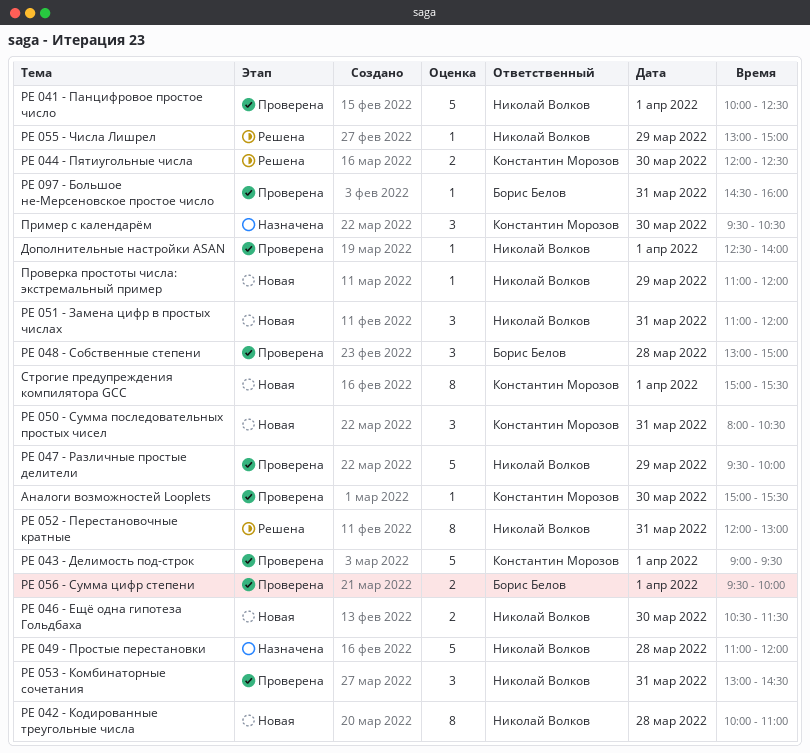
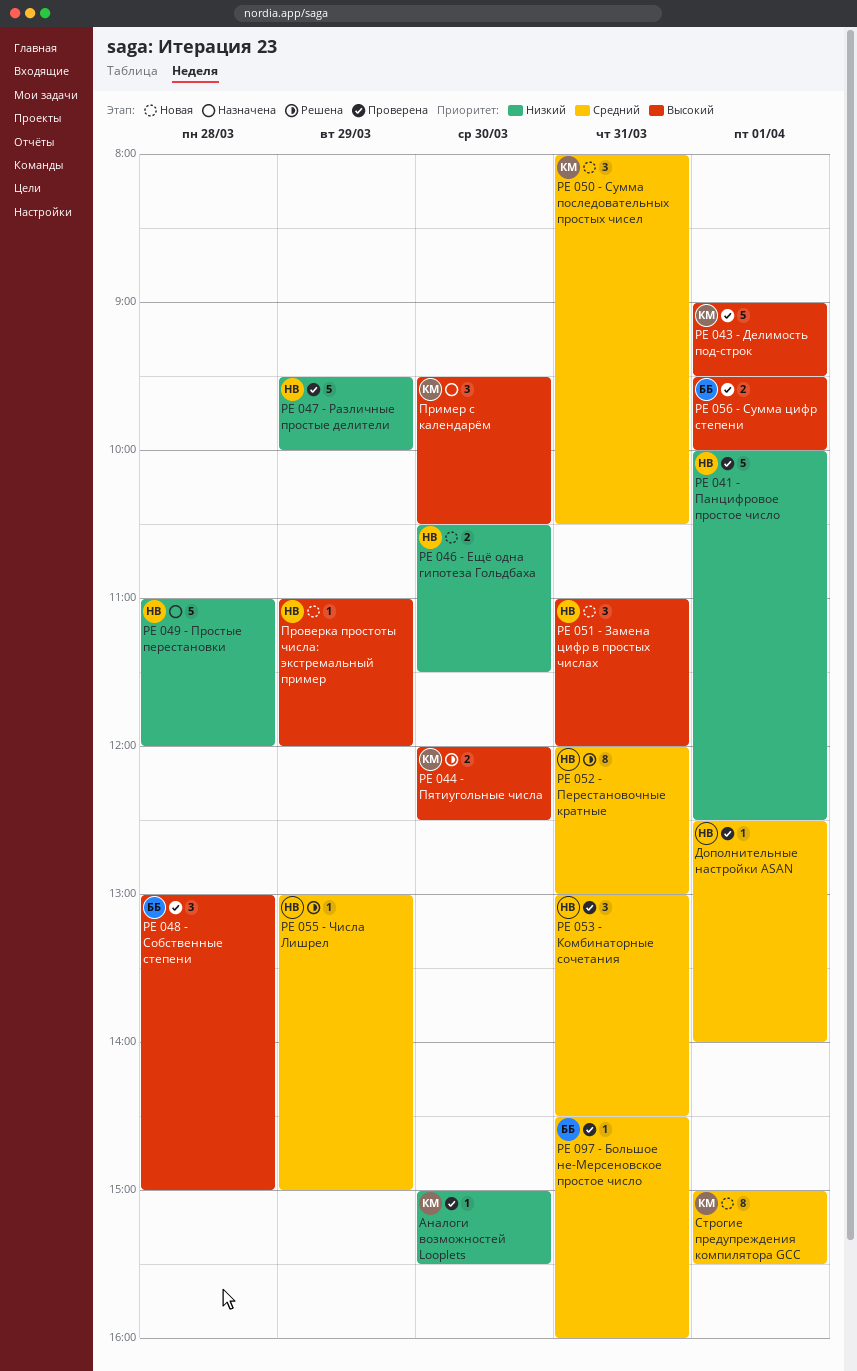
PE 042 - Кодированные треугольные числа: present -> none

